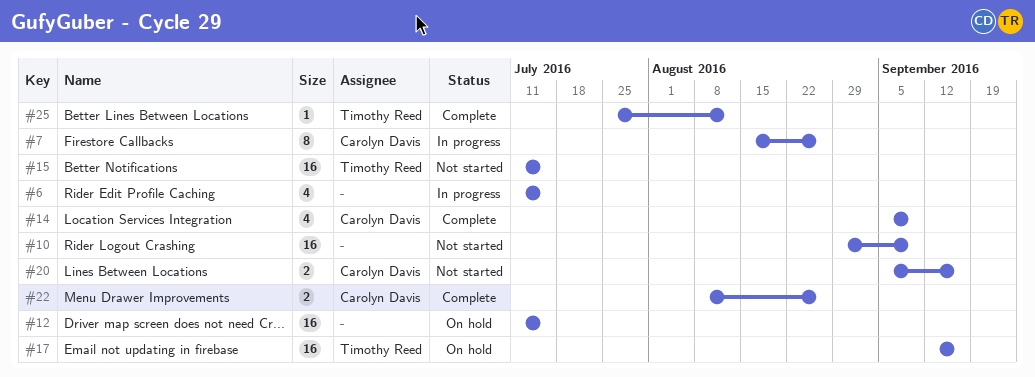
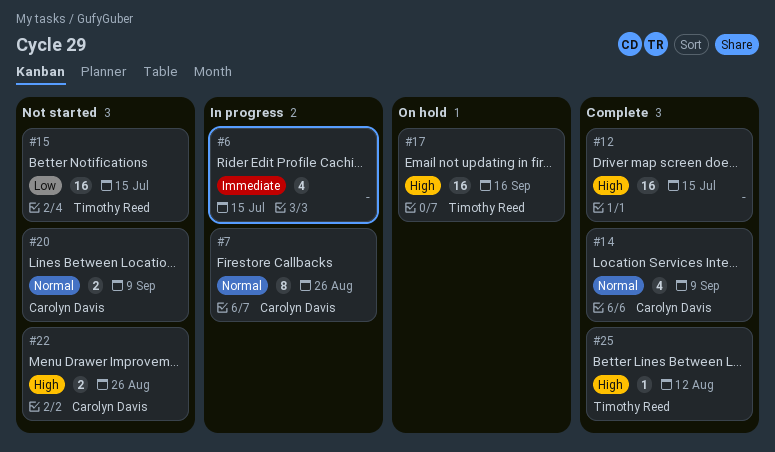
#10: present -> none
#12, status: On hold -> Complete
#20, due: Sep 16 -> Sep 9
#22, status: Complete -> Not started

